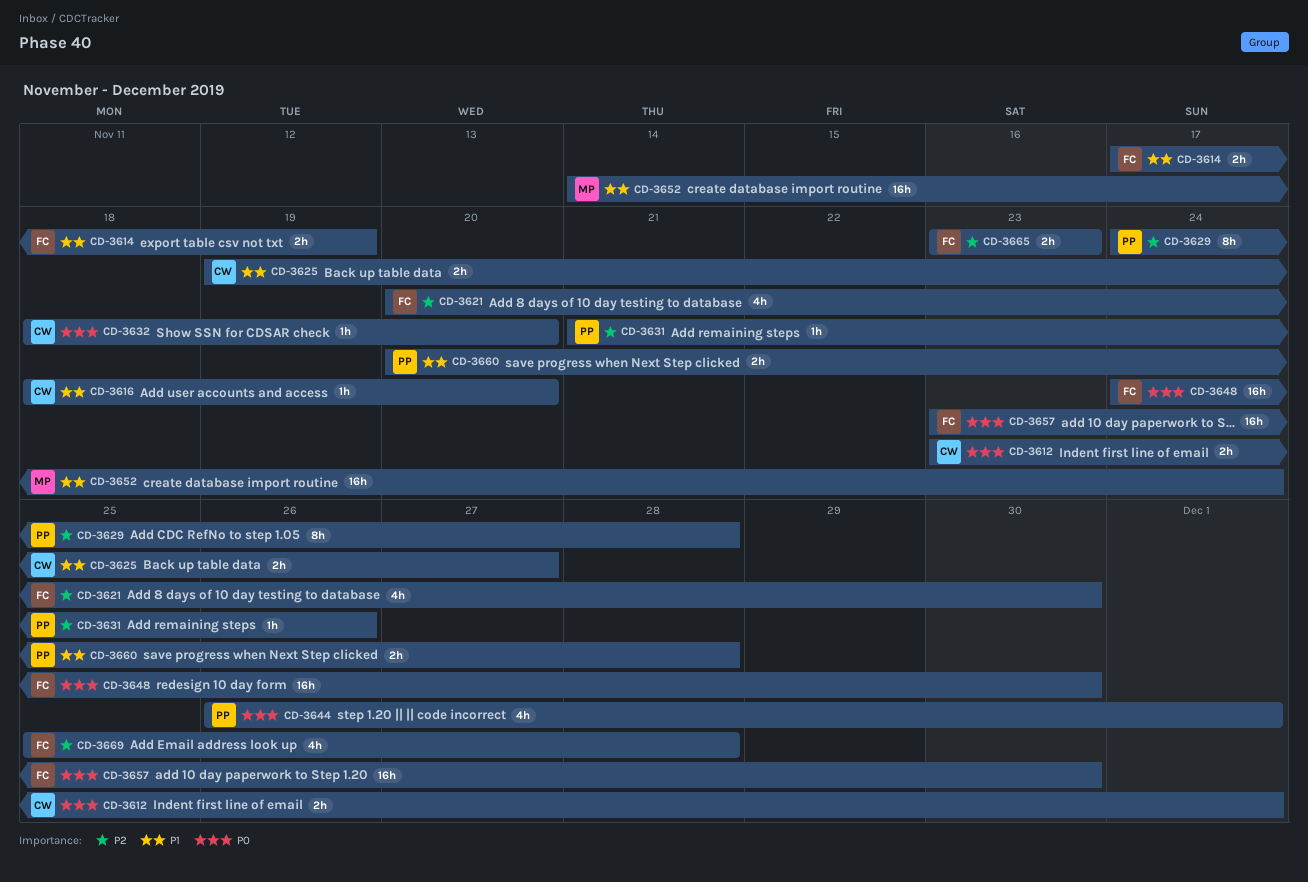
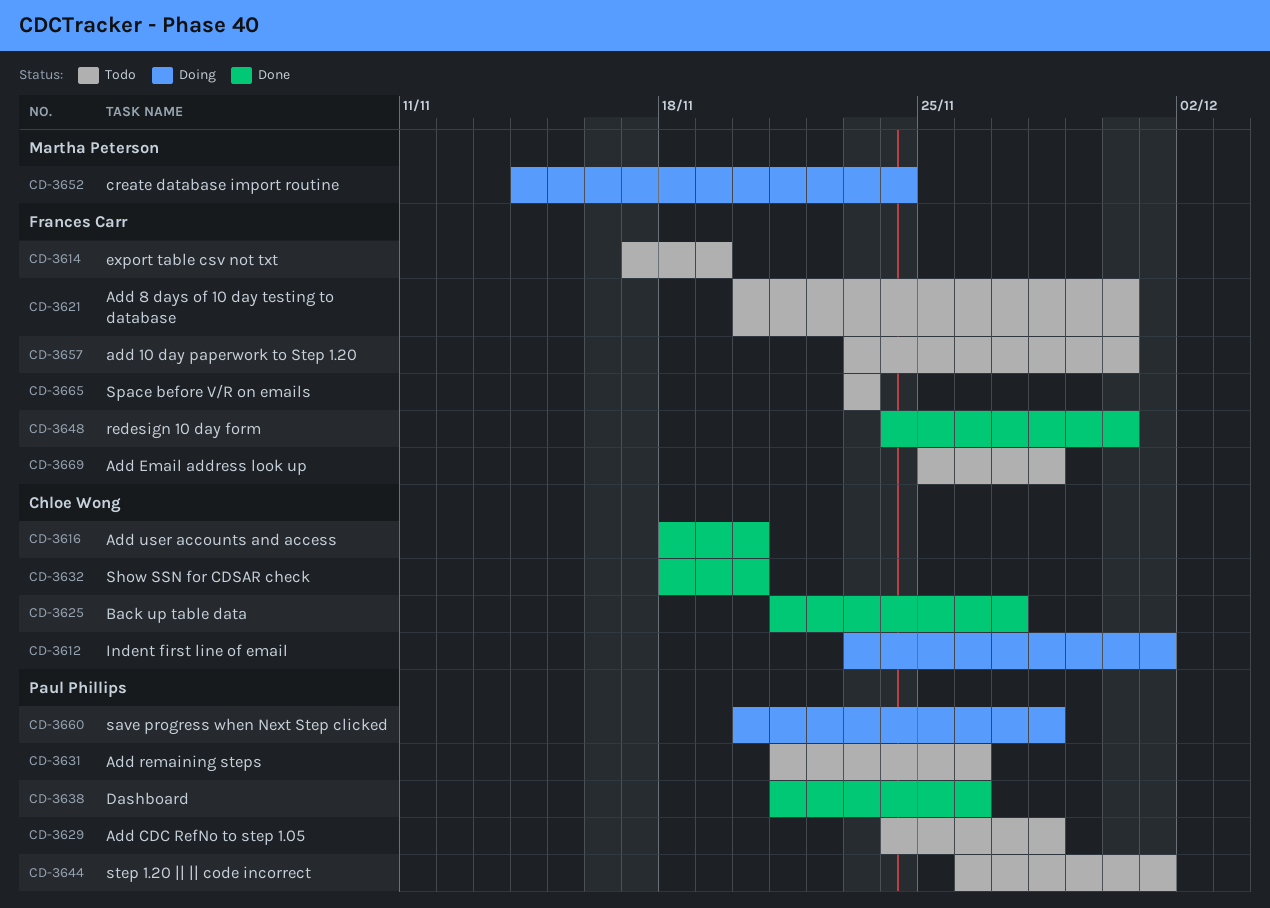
CD-3625, start: Nov 19 -> Nov 21
CD-3638: none -> present

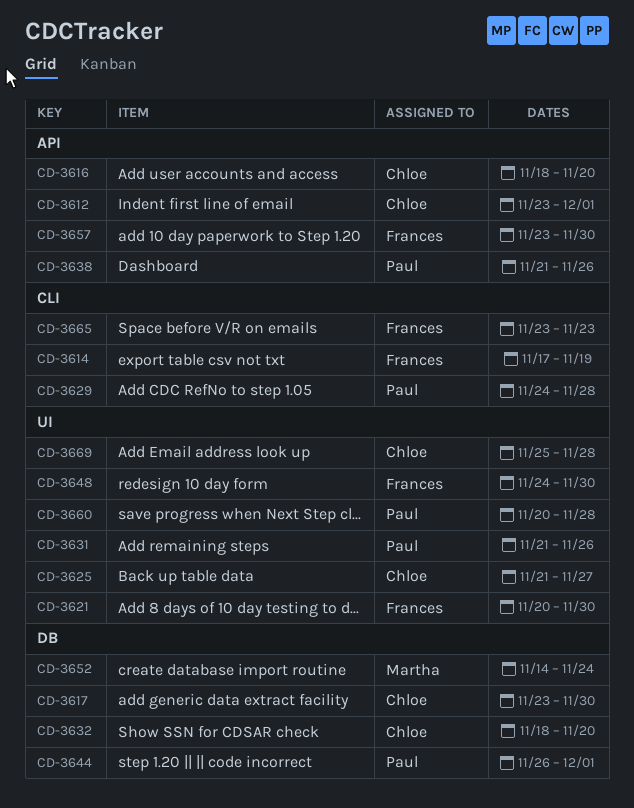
CD-3617: none -> present
CD-3669, owner: Frances Carr -> Chloe Wong

